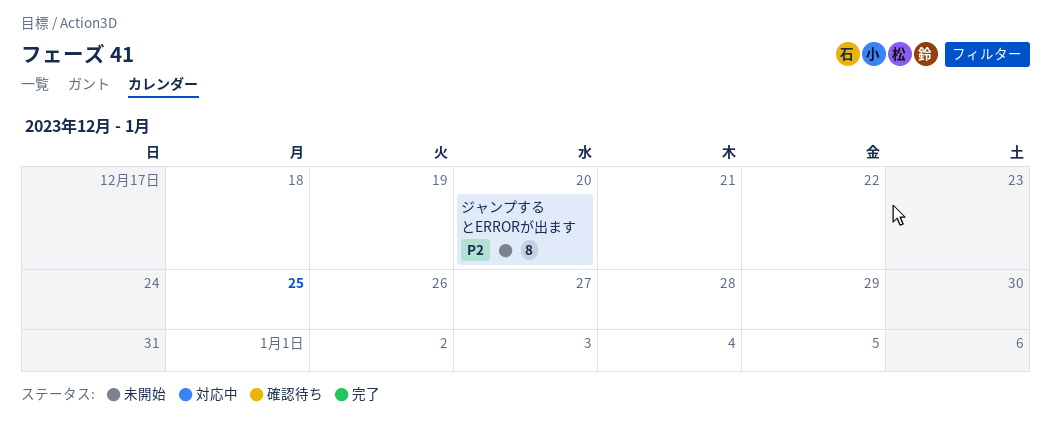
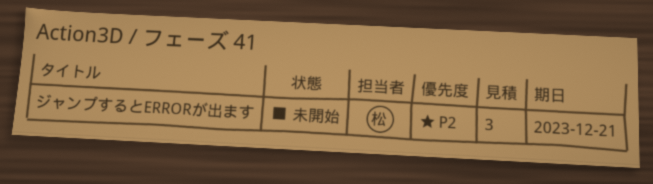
ジャンプするとERRORが出ます, estimate: 8 -> 3
ジャンプするとERRORが出ます, due: Dec 20 -> Dec 21

